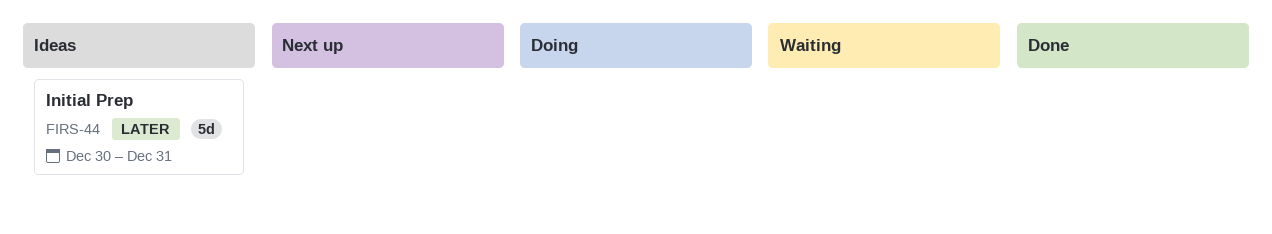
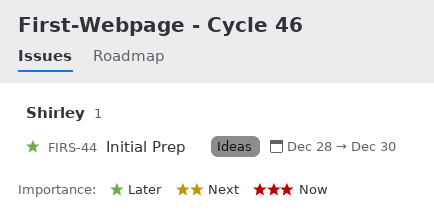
FIRS-44, start: Dec 30 -> Dec 28
FIRS-44, due: Dec 31 -> Dec 30

